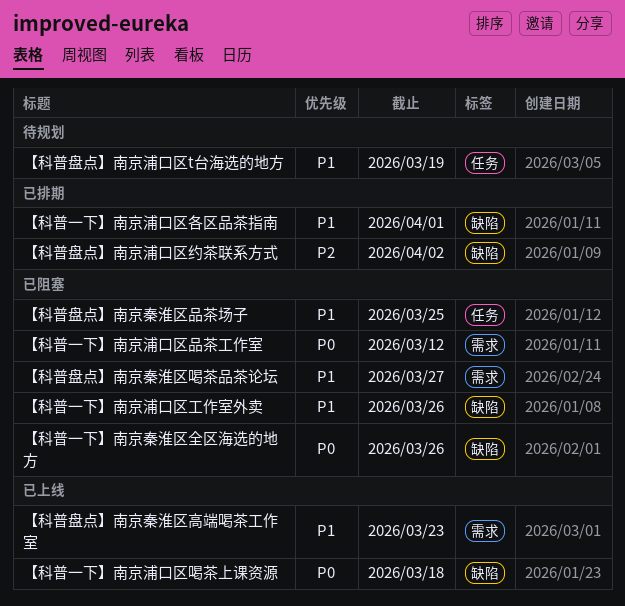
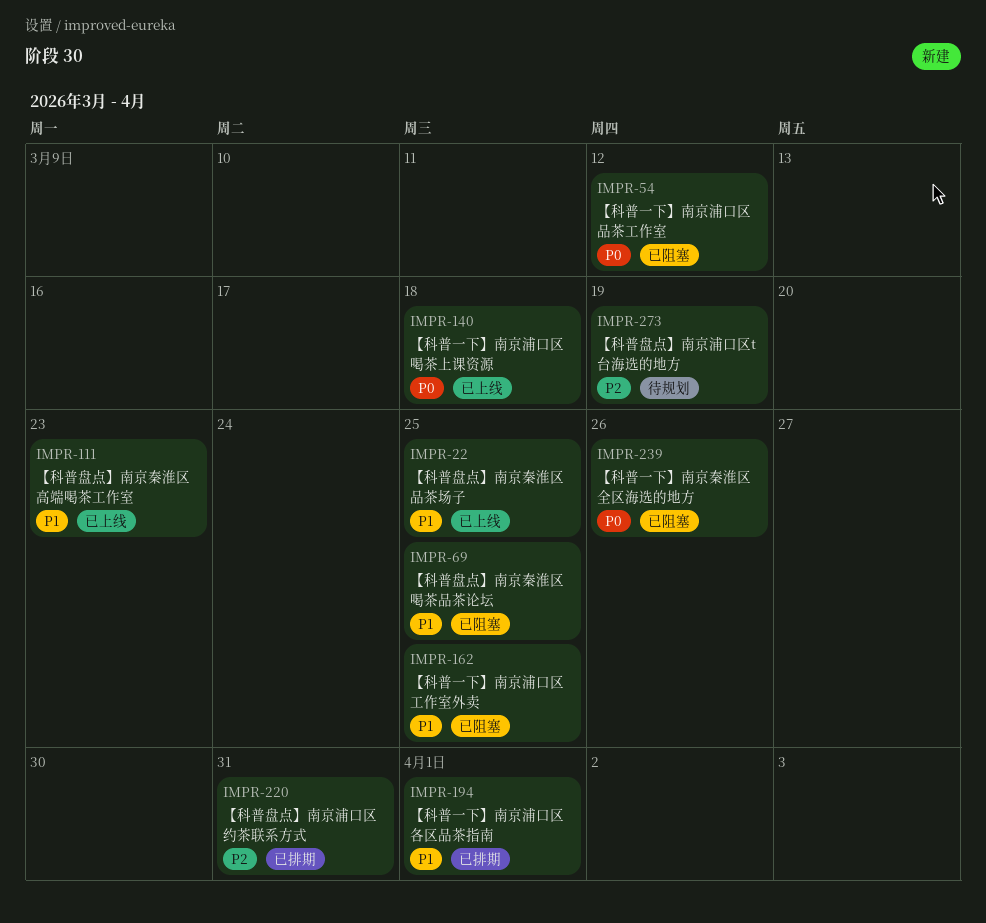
【科普一下】南京浦口区工作室外卖, due: Mar 26 -> Mar 25
【科普盘点】南京浦口区t台海选的地方, priority: P1 -> P2
【科普盘点】南京浦口区约茶联系方式, due: Apr 2 -> Mar 31
【科普盘点】南京秦淮区品茶场子, status: 已阻塞 -> 已上线
【科普盘点】南京秦淮区喝茶品茶论坛, due: Mar 27 -> Mar 25

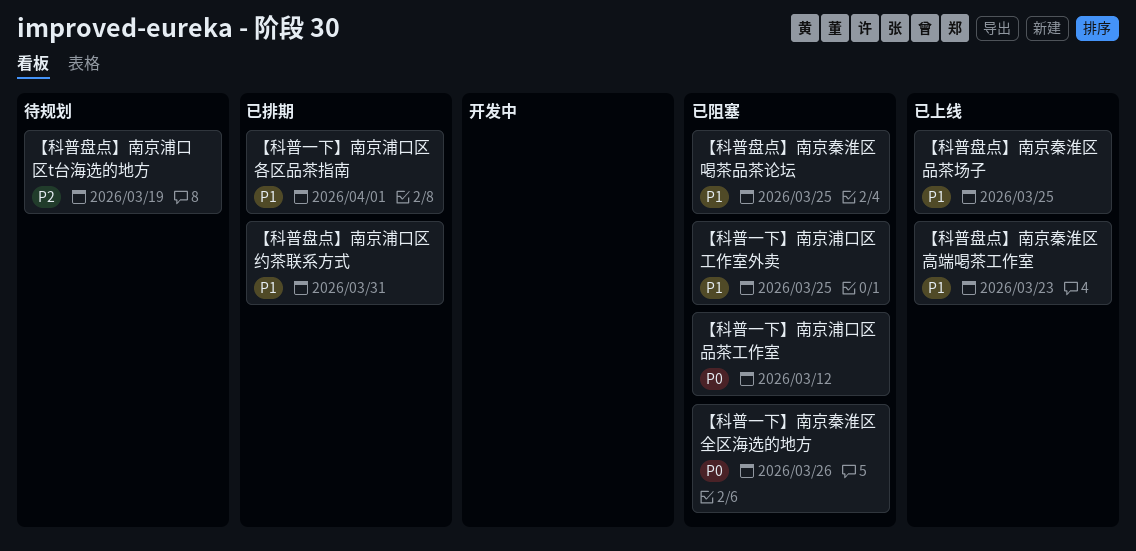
【科普一下】南京浦口区喝茶上课资源: present -> none
【科普盘点】南京浦口区约茶联系方式, priority: P2 -> P1

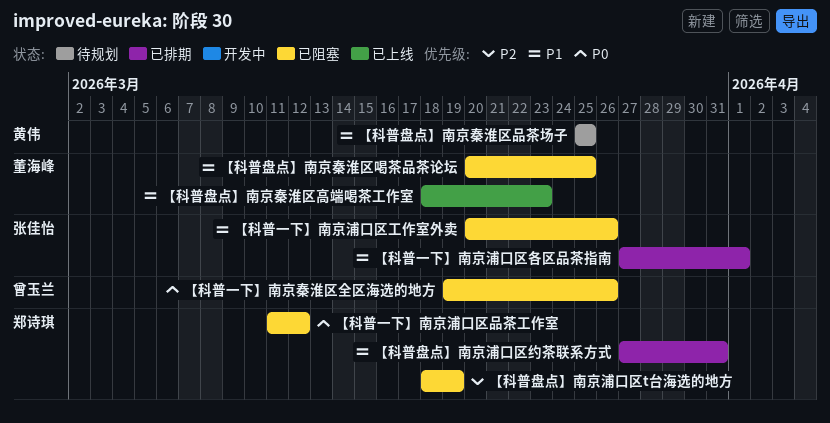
【科普一下】南京浦口区工作室外卖, due: Mar 25 -> Mar 26
【科普盘点】南京浦口区t台海选的地方, status: 待规划 -> 已阻塞
【科普盘点】南京秦淮区品茶场子, status: 已上线 -> 待规划

